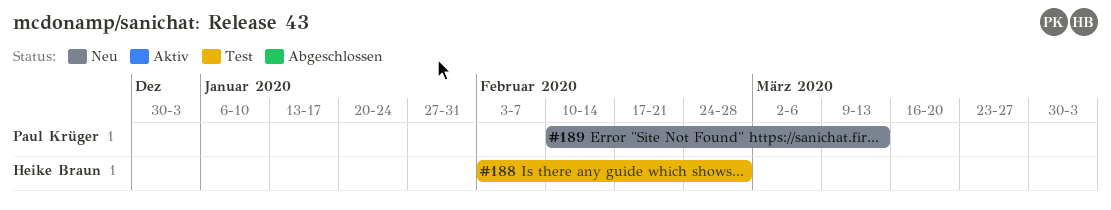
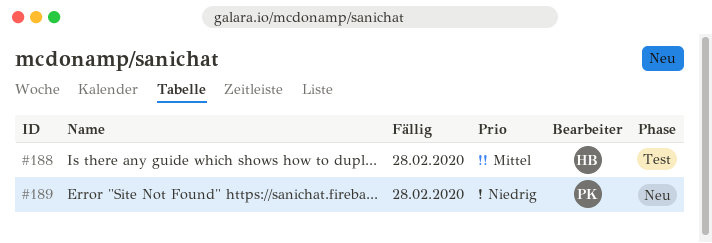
#189, due: Mar 13 -> Feb 28

